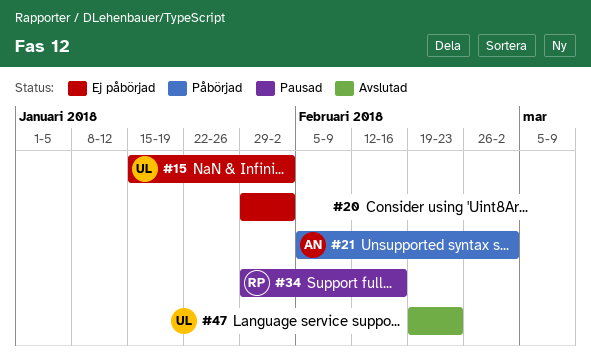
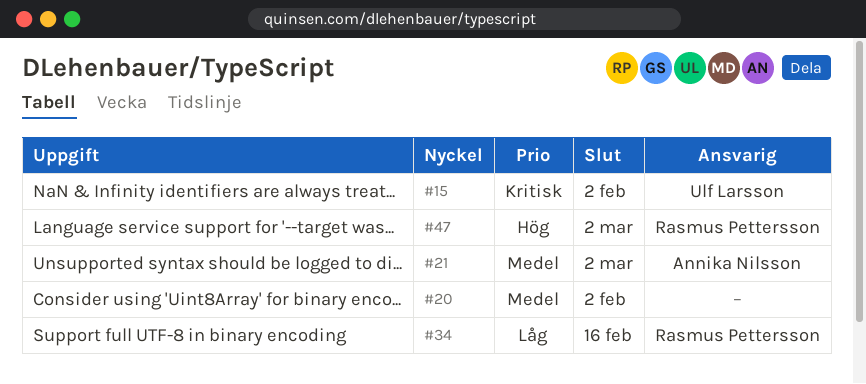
#47, owner: Ulf Larsson -> Rasmus Pettersson
#47, due: Feb 23 -> Mar 2

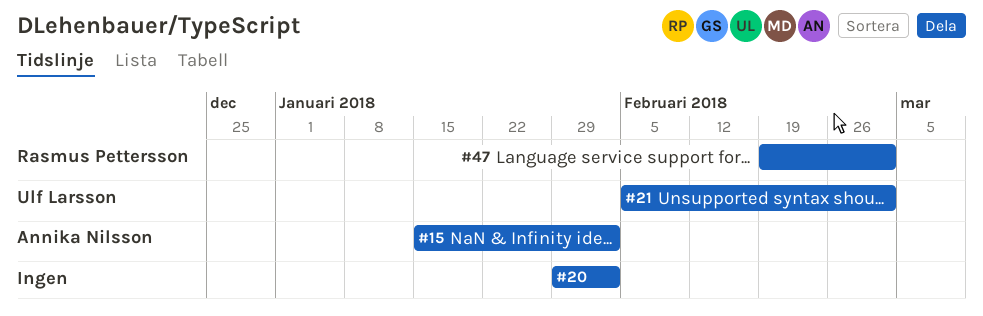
#15, owner: Ulf Larsson -> Annika Nilsson
#21, owner: Annika Nilsson -> Ulf Larsson
#34: present -> none

